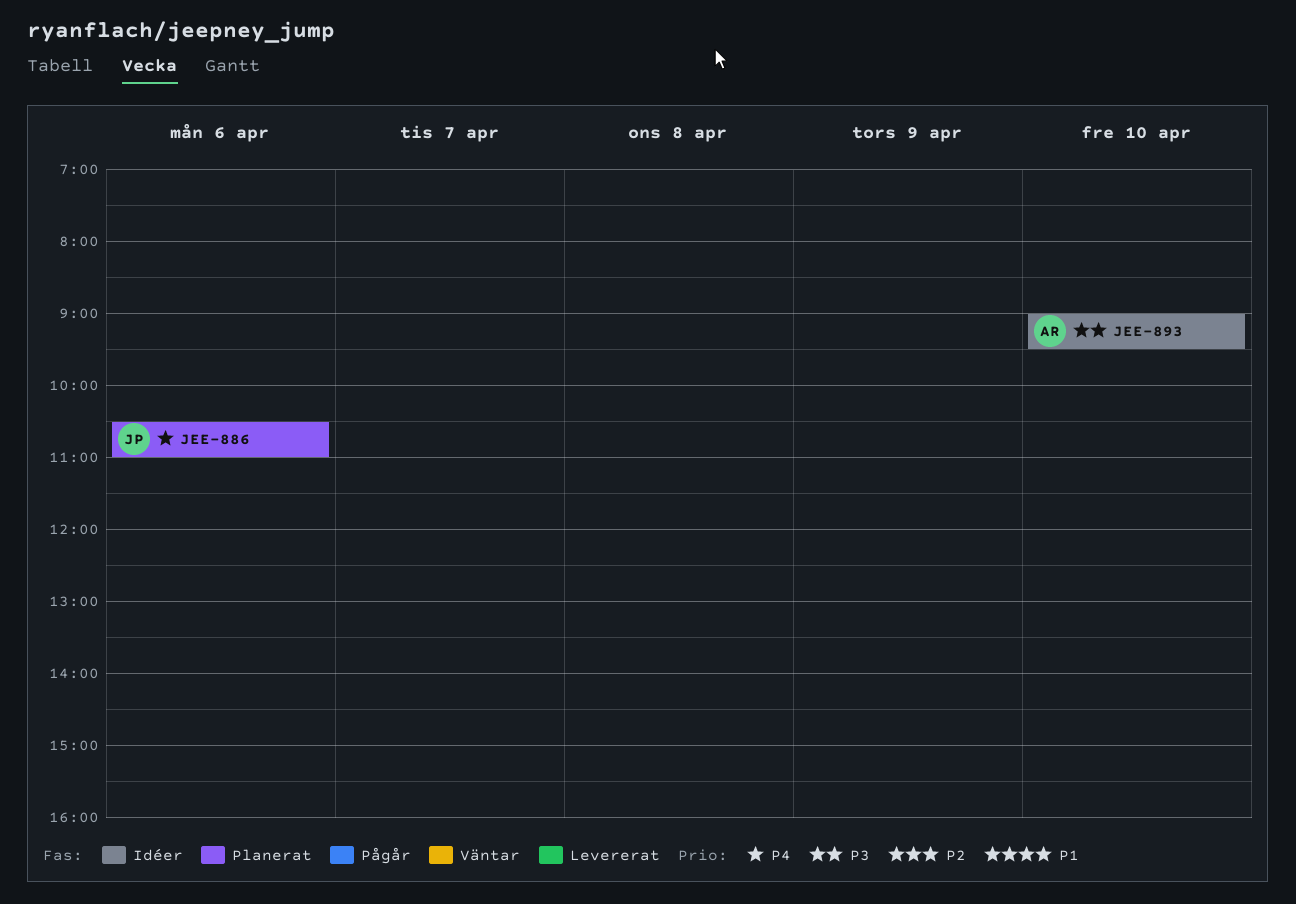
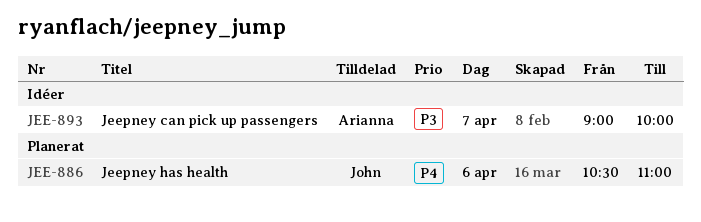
JEE-893, day: Apr 10 -> Apr 7
JEE-893, ends: 09:30 -> 10:00

